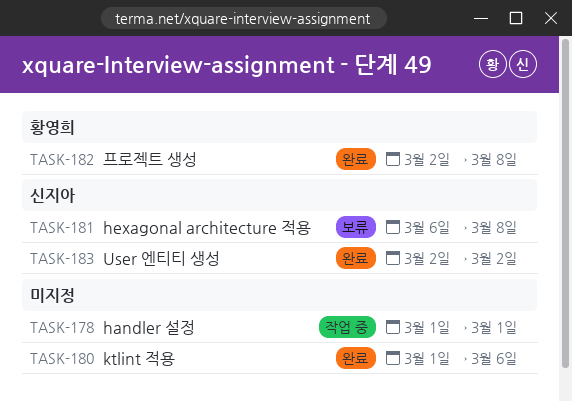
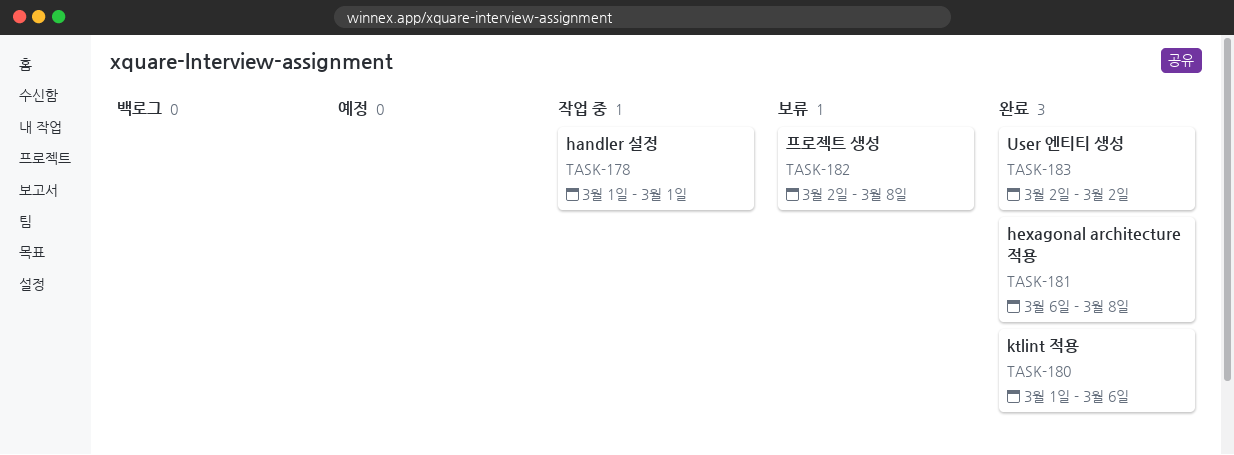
TASK-181, status: 보류 -> 완료
TASK-182, status: 완료 -> 보류

